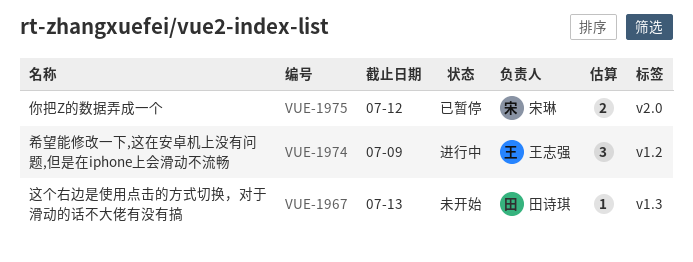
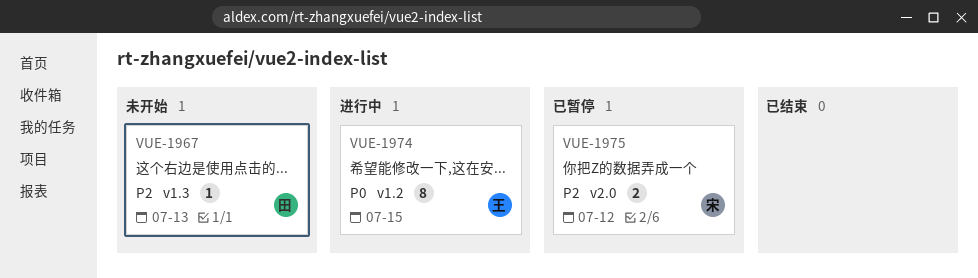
VUE-1974, estimate: 3 -> 8
VUE-1974, due: Jul 9 -> Jul 15

